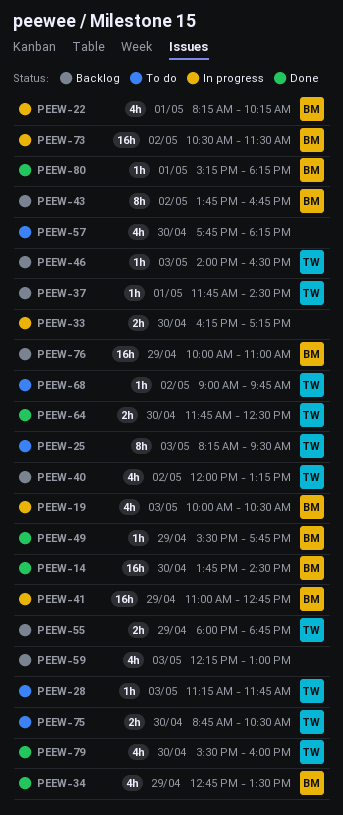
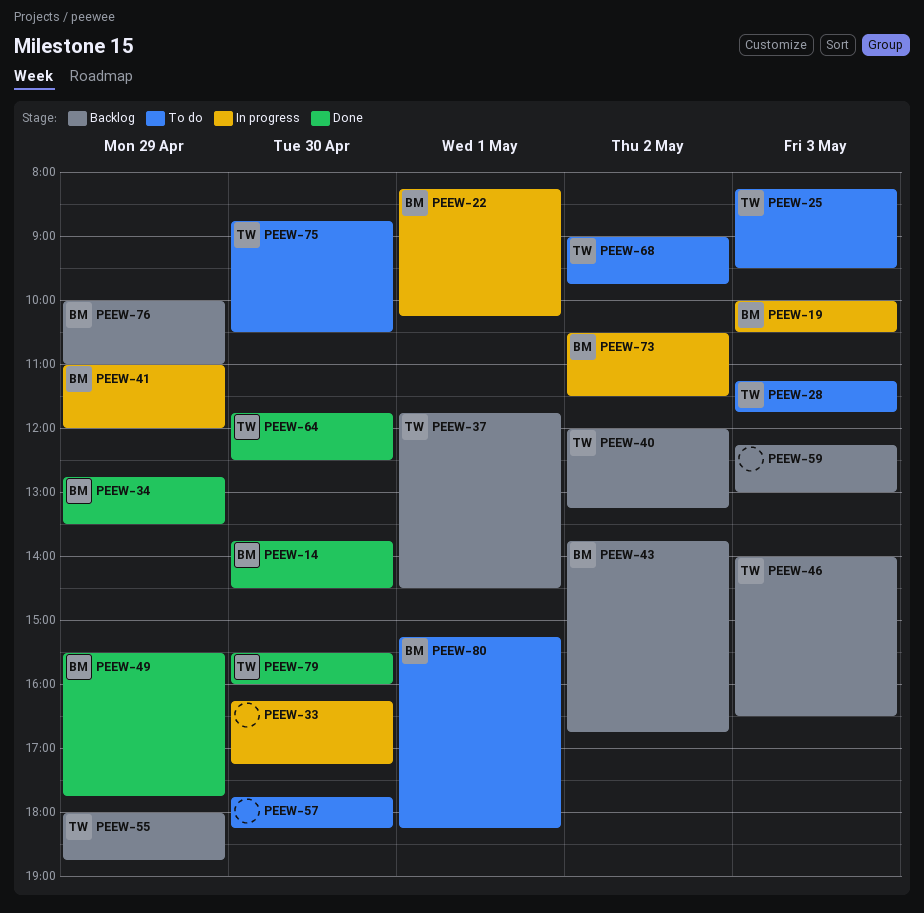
PEEW-41, ends: 12:45 -> 12:00
PEEW-80, status: Done -> To do

